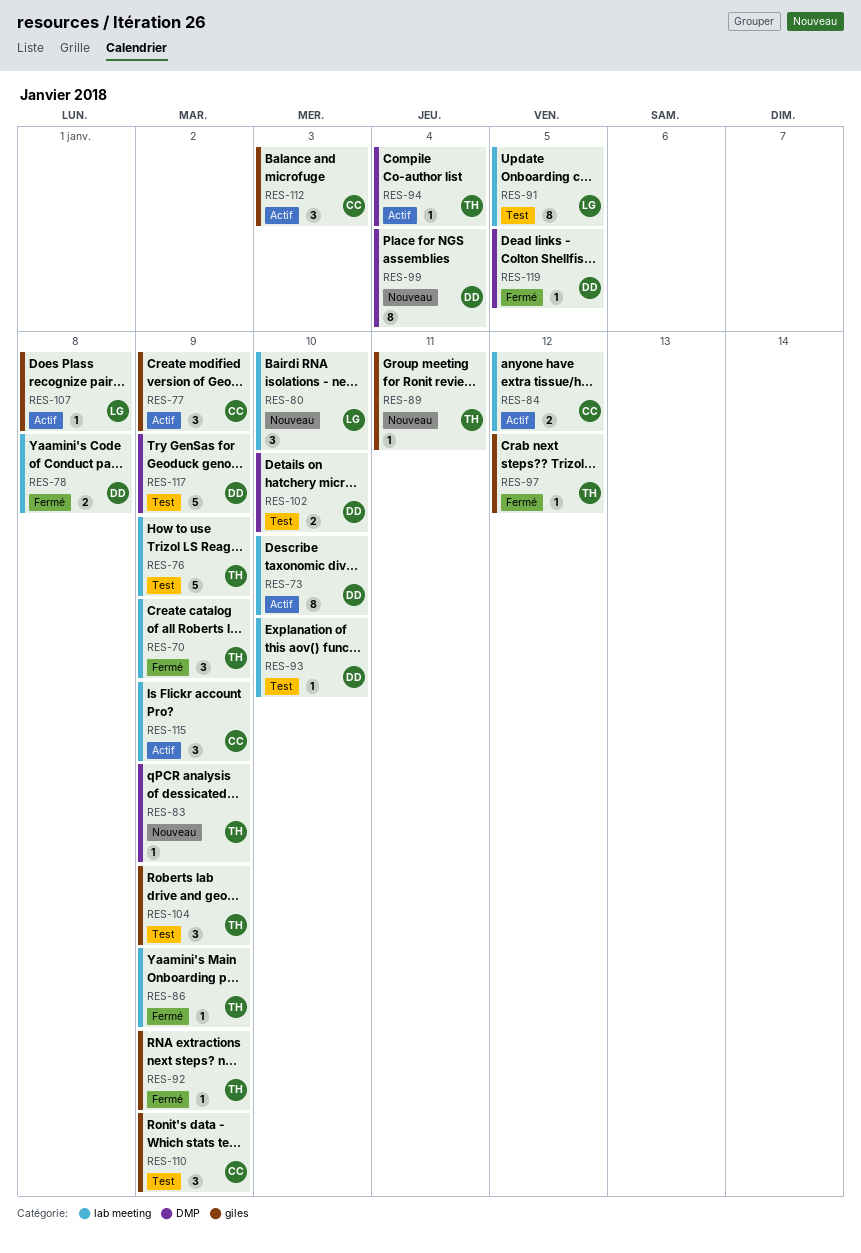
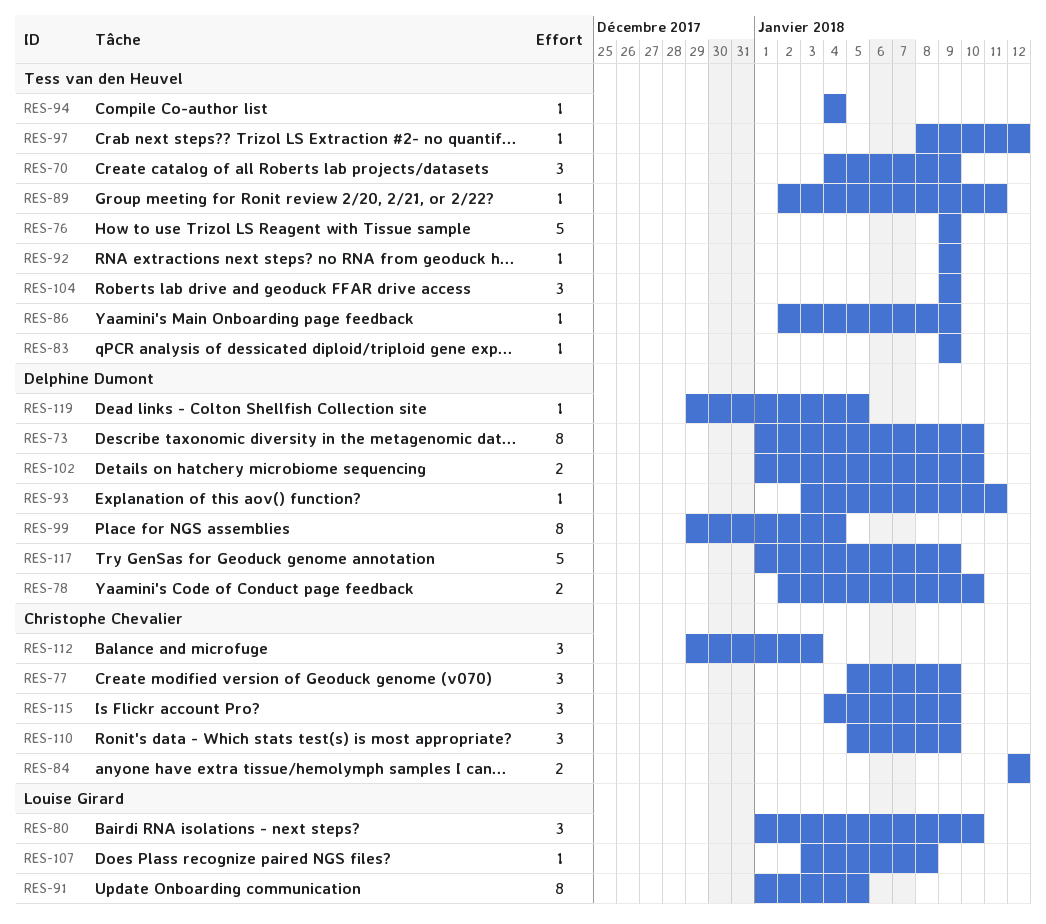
RES-78, due: Jan 8 -> Jan 10
RES-93, due: Jan 10 -> Jan 11

